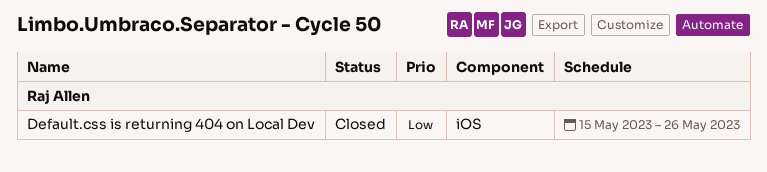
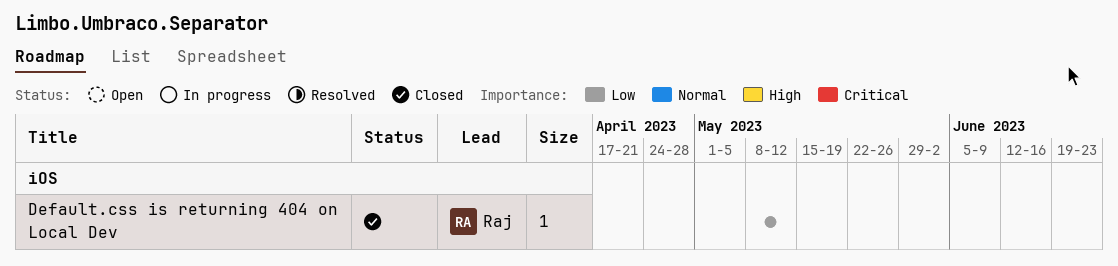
Default.css is returning 404 on Local Dev, start: May 15 -> May 8
Default.css is returning 404 on Local Dev, due: May 26 -> May 12

